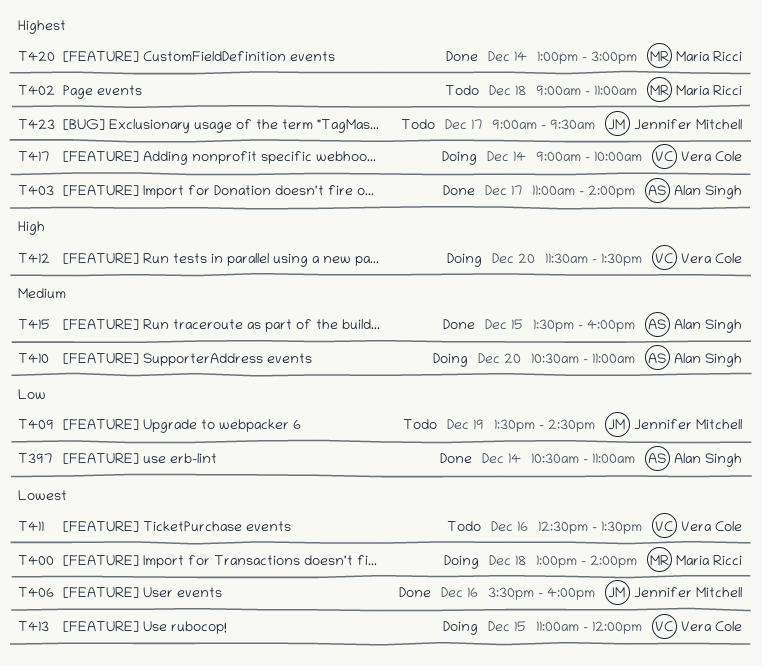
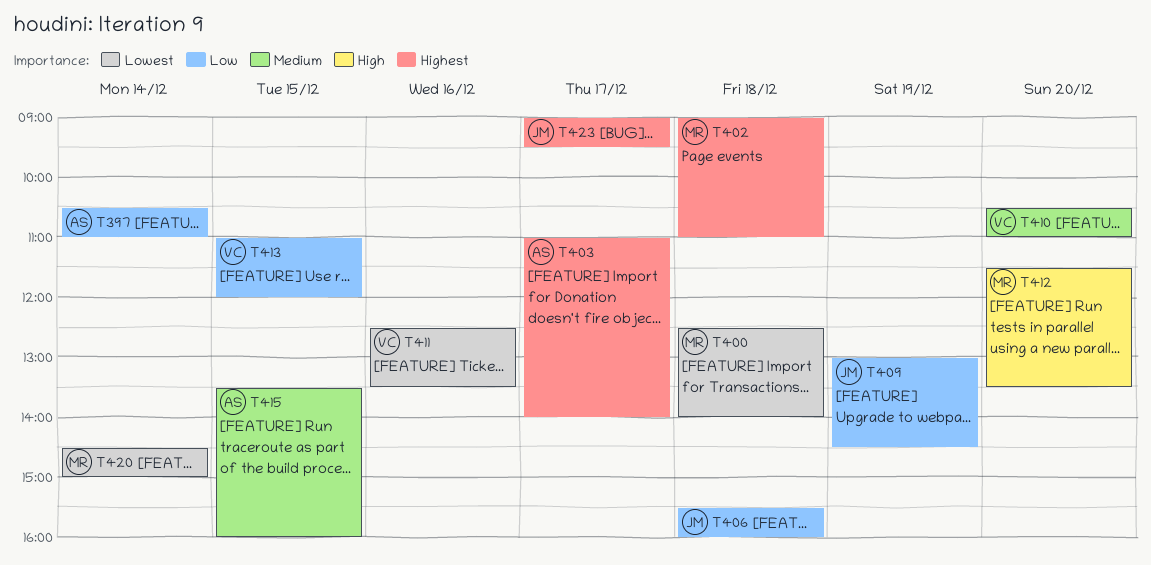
T400, begins: 13:00 -> 12:30
T406, priority: Lowest -> Low
T406, day: Dec 16 -> Dec 18
T409, begins: 13:30 -> 13:00
T410, owner: Alan Singh -> Vera Cole
T412, owner: Vera Cole -> Maria Ricci
T413, priority: Lowest -> Low
T417: present -> none
T420, priority: Highest -> Lowest
T420, begins: 13:00 -> 14:30

